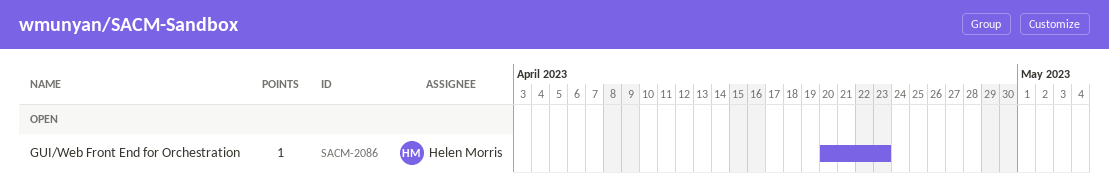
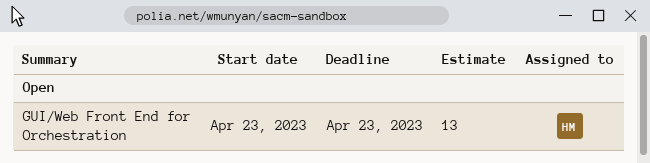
GUI/Web Front End for Orchestration, estimate: 1 -> 13
GUI/Web Front End for Orchestration, start: Apr 20 -> Apr 23

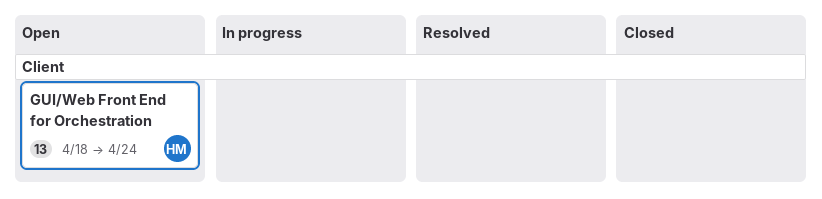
GUI/Web Front End for Orchestration, start: Apr 23 -> Apr 18
GUI/Web Front End for Orchestration, due: Apr 23 -> Apr 24

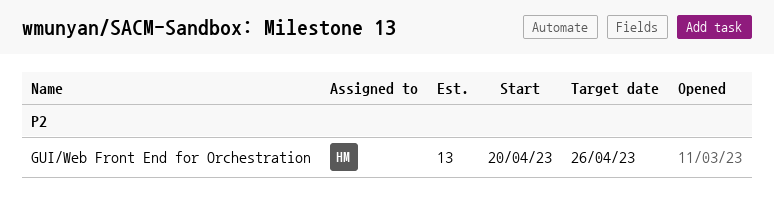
GUI/Web Front End for Orchestration, start: Apr 18 -> Apr 20
GUI/Web Front End for Orchestration, due: Apr 24 -> Apr 26

